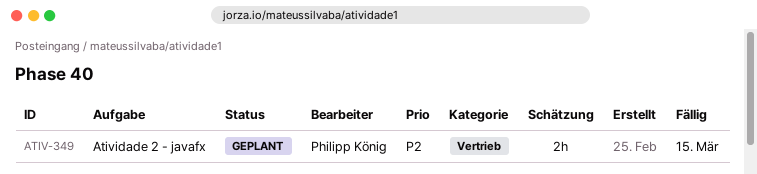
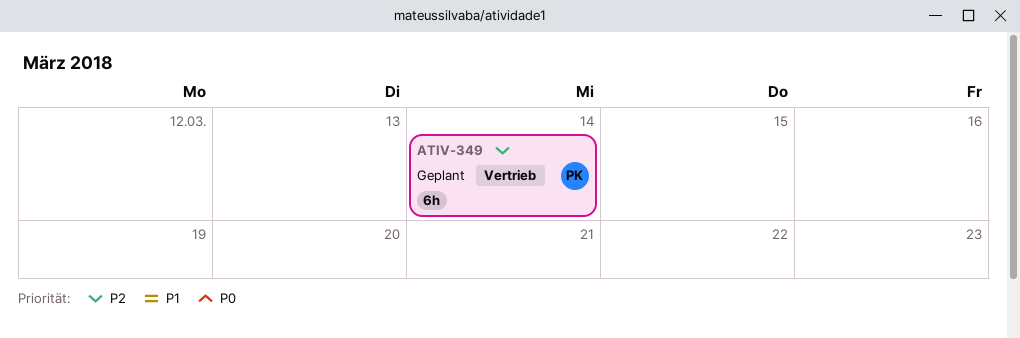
ATIV-349, estimate: 2h -> 6h
ATIV-349, due: Mar 15 -> Mar 14

